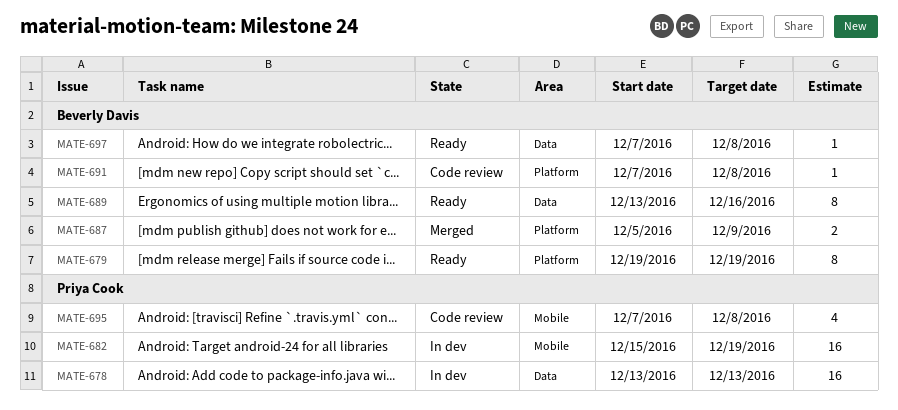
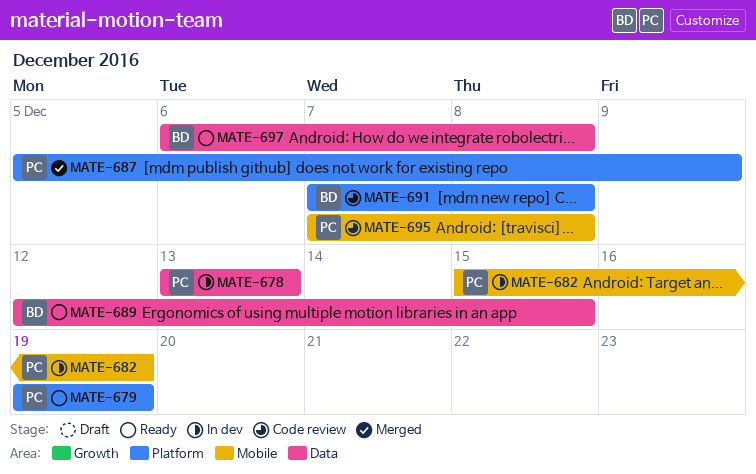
MATE-679, owner: Beverly Davis -> Priya Cook
MATE-687, owner: Beverly Davis -> Priya Cook
MATE-689, start: Dec 13 -> Dec 12
MATE-689, due: Dec 16 -> Dec 15
MATE-697, start: Dec 7 -> Dec 6

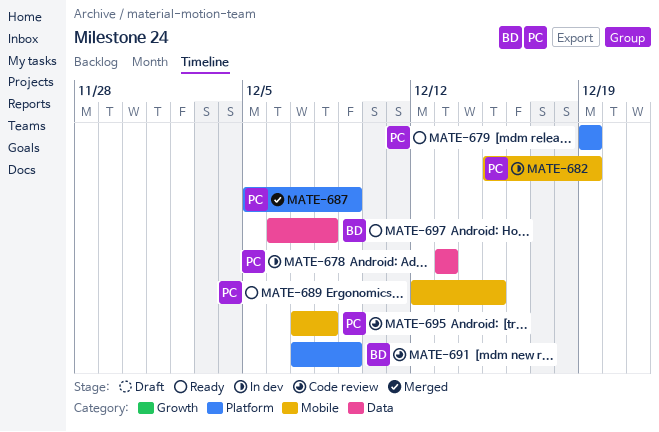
MATE-689, owner: BD -> PC
MATE-689, label: Data -> Mobile
MATE-691, due: Dec 8 -> Dec 9

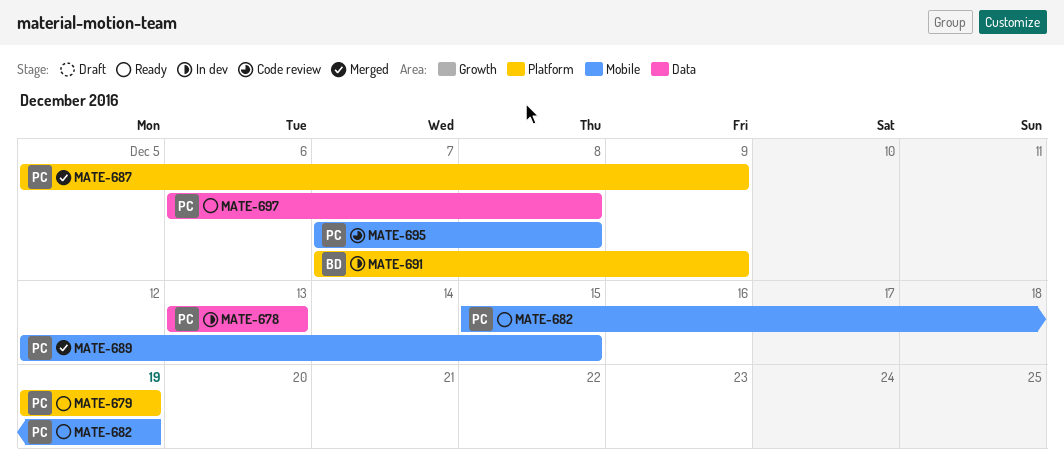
MATE-682, status: In dev -> Ready
MATE-689, status: Ready -> Merged
MATE-691, status: Code review -> In dev
MATE-697, owner: BD -> PC

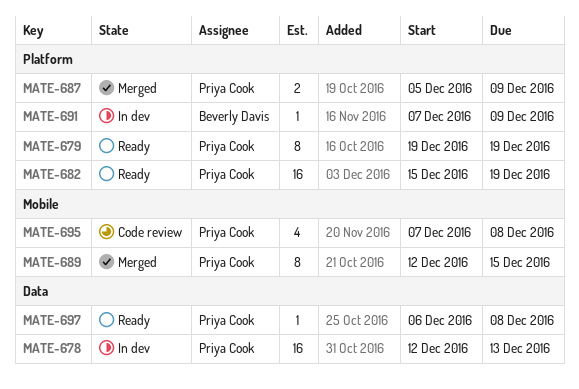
MATE-678, start: Dec 13 -> Dec 12
MATE-682, label: Mobile -> Platform

